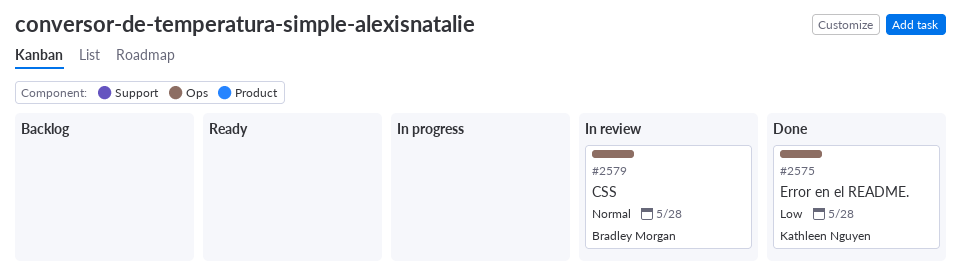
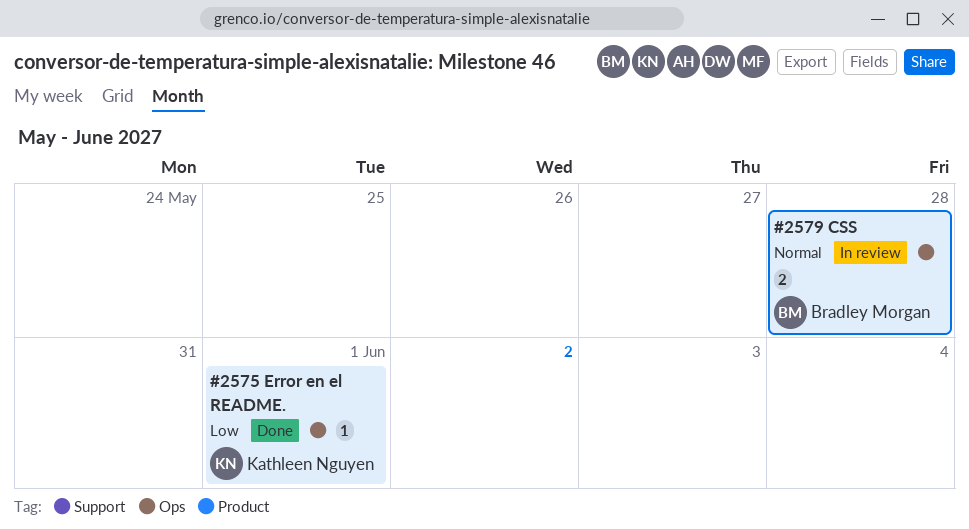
#2575, due: May 28 -> Jun 1

